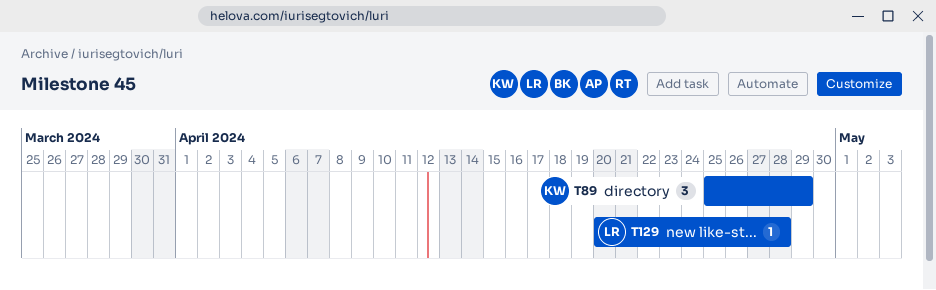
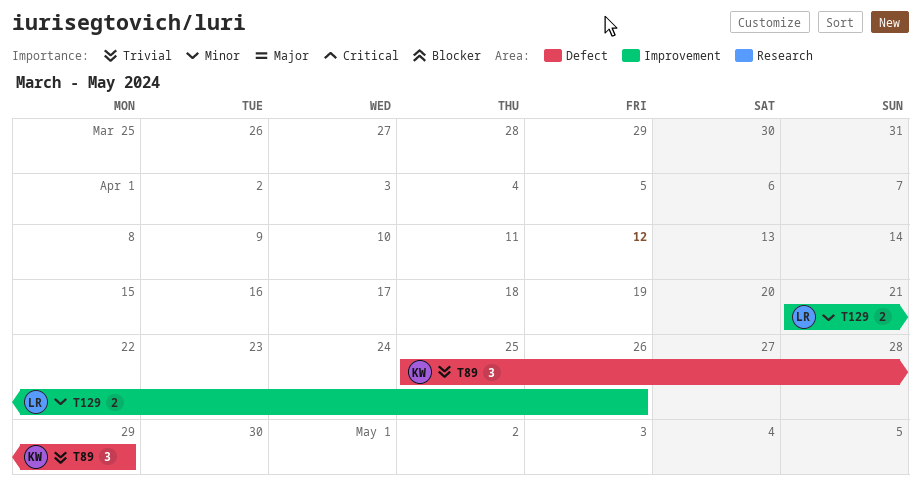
T129, estimate: 1 -> 2
T129, start: Apr 20 -> Apr 21
T129, due: Apr 28 -> Apr 26

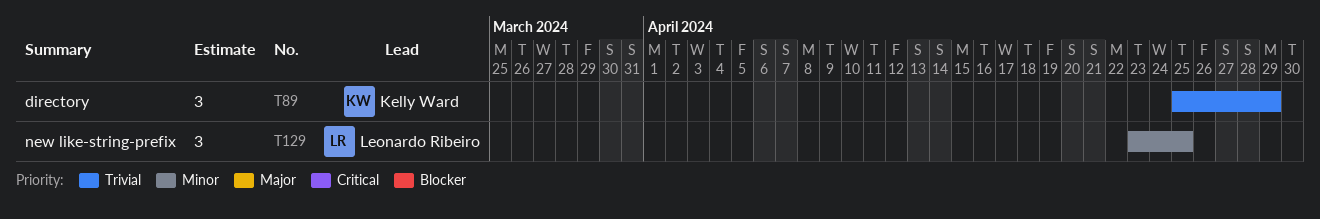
T129, estimate: 2 -> 3
T129, start: Apr 21 -> Apr 23
T129, due: Apr 26 -> Apr 25

